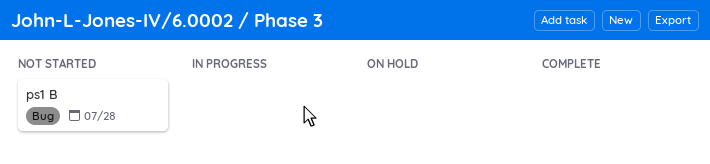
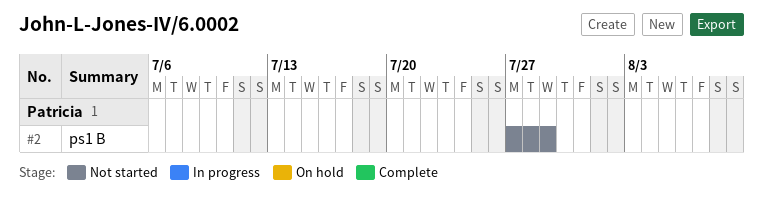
ps1 B, due: Jul 28 -> Jul 29

